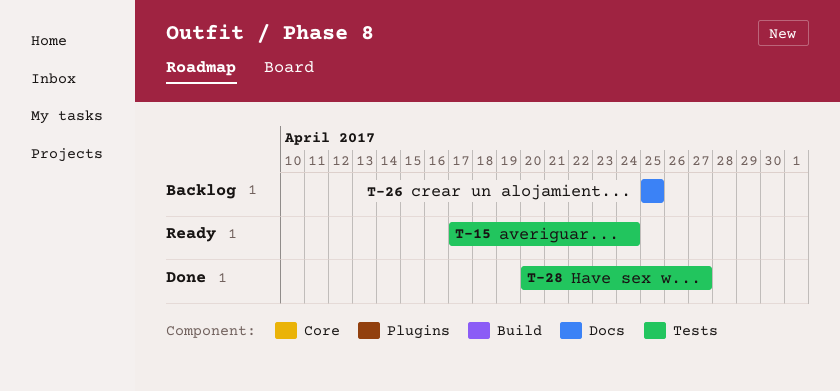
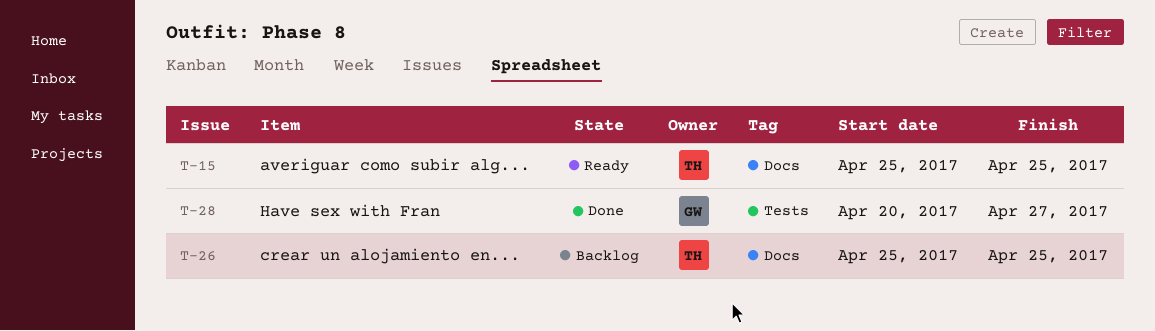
T-15, label: Tests -> Docs
T-15, start: Apr 17 -> Apr 25
T-15, due: Apr 24 -> Apr 25

